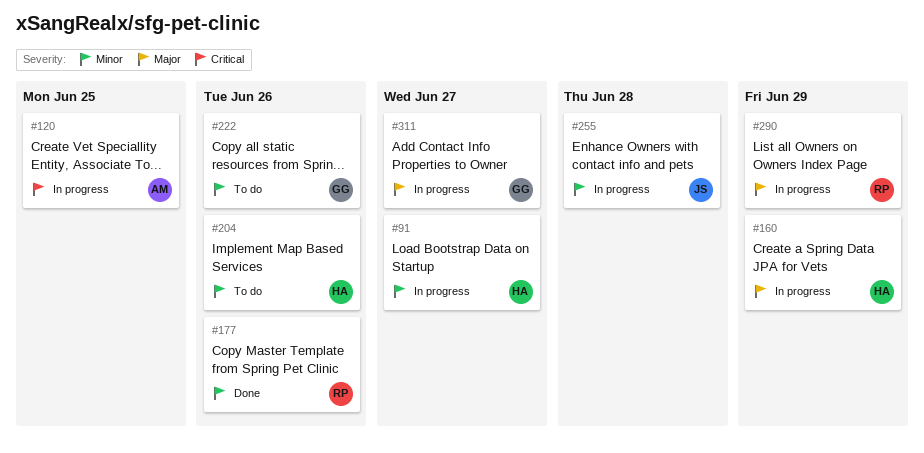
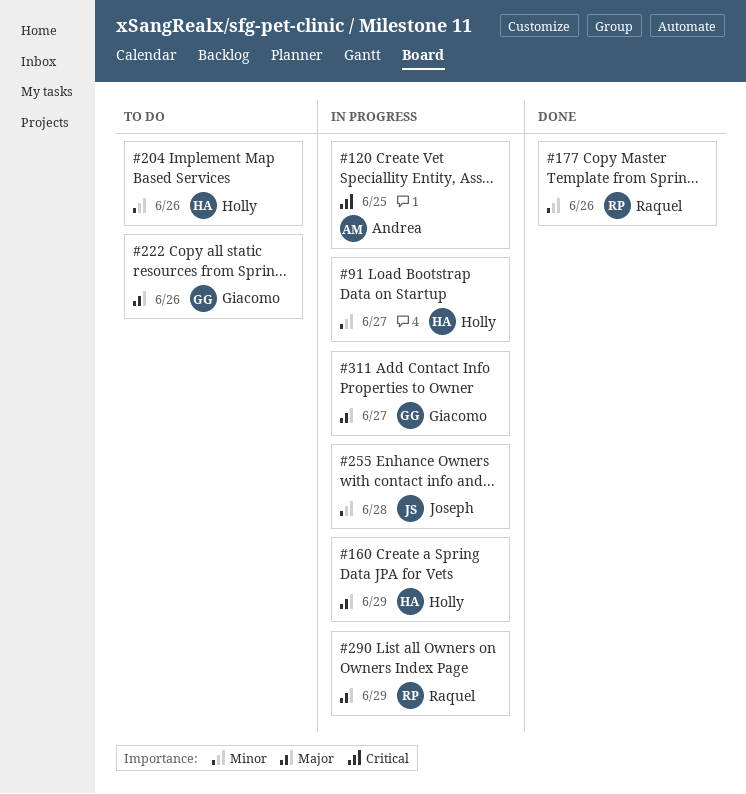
#222, priority: Minor -> Major

